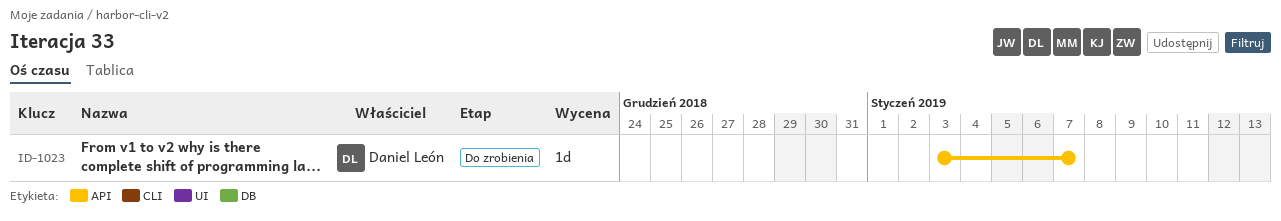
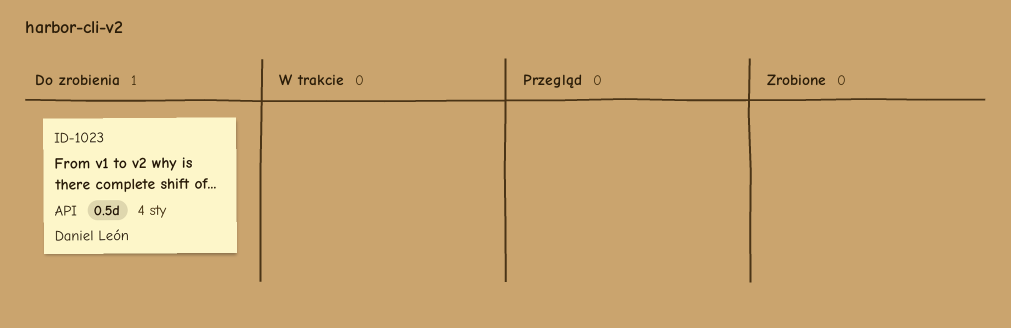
ID-1023, estimate: 1d -> 0.5d
ID-1023, due: Jan 7 -> Jan 4

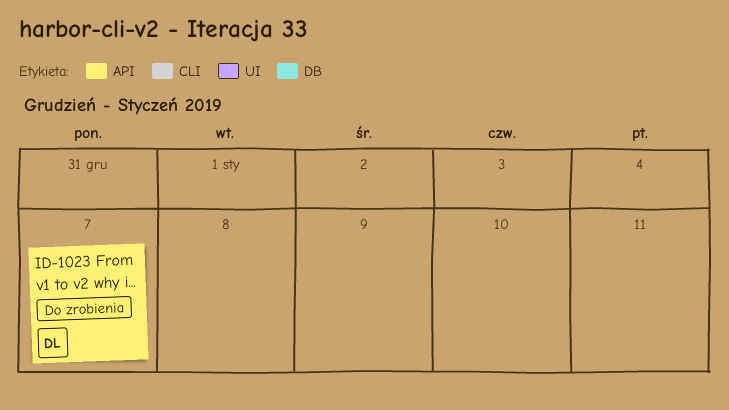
ID-1023, due: Jan 4 -> Jan 7

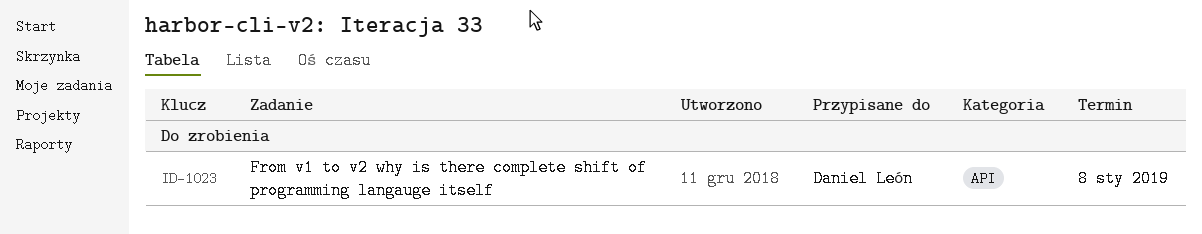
ID-1023, due: Jan 7 -> Jan 8

